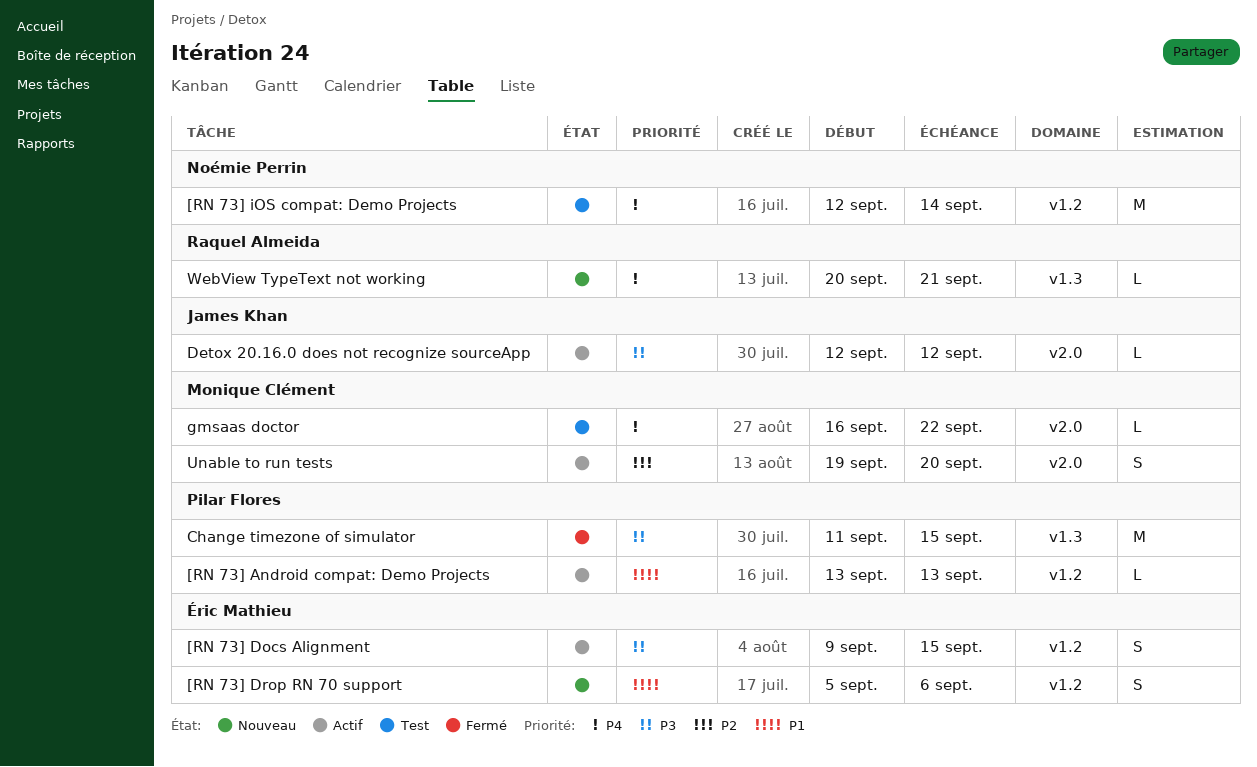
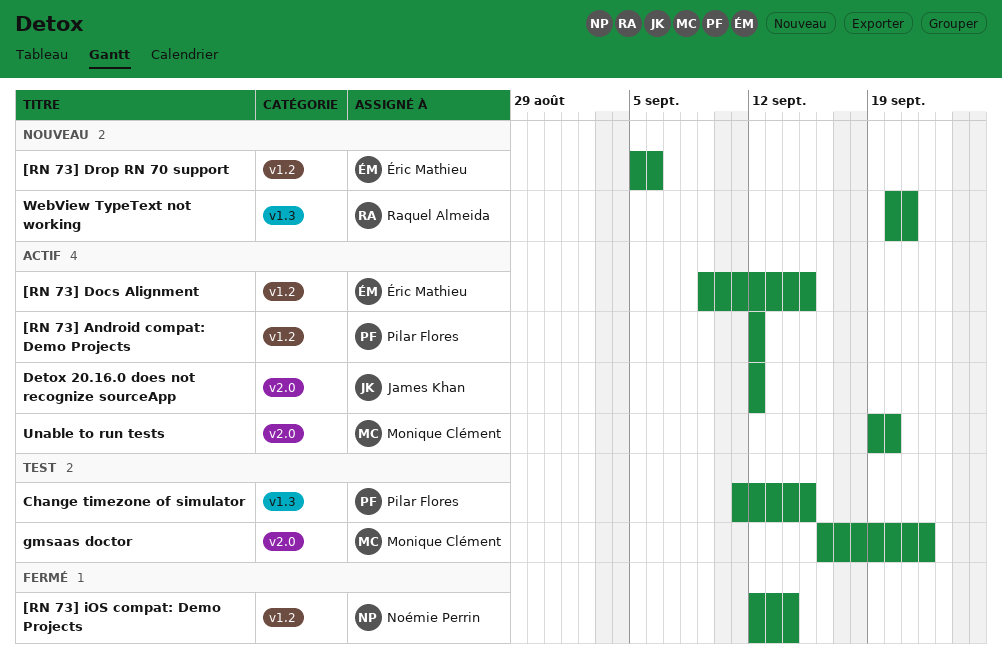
[RN 73] Android compat: Demo Projects, start: Sep 13 -> Sep 12
[RN 73] Android compat: Demo Projects, due: Sep 13 -> Sep 12
[RN 73] iOS compat: Demo Projects, status: Test -> Fermé
Change timezone of simulator, status: Fermé -> Test

